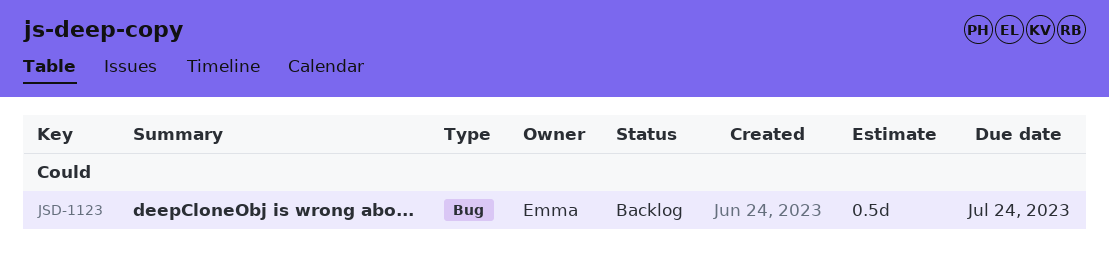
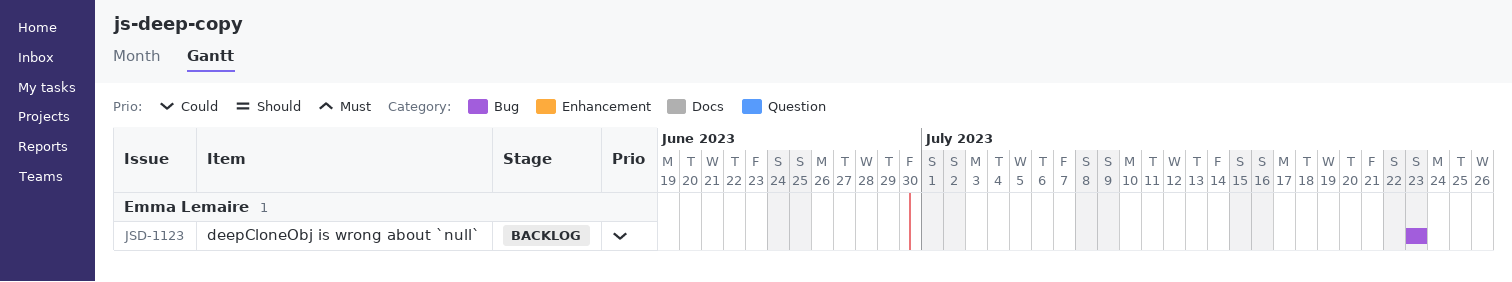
JSD-1123, due: Jul 24 -> Jul 23

